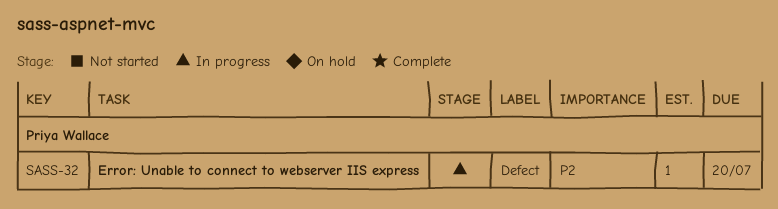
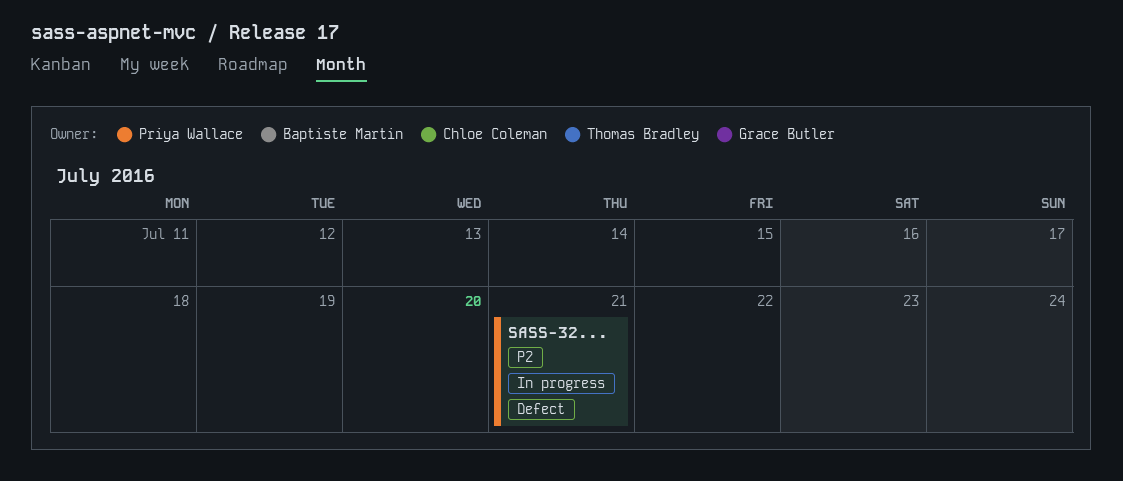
SASS-32, due: Jul 20 -> Jul 21

